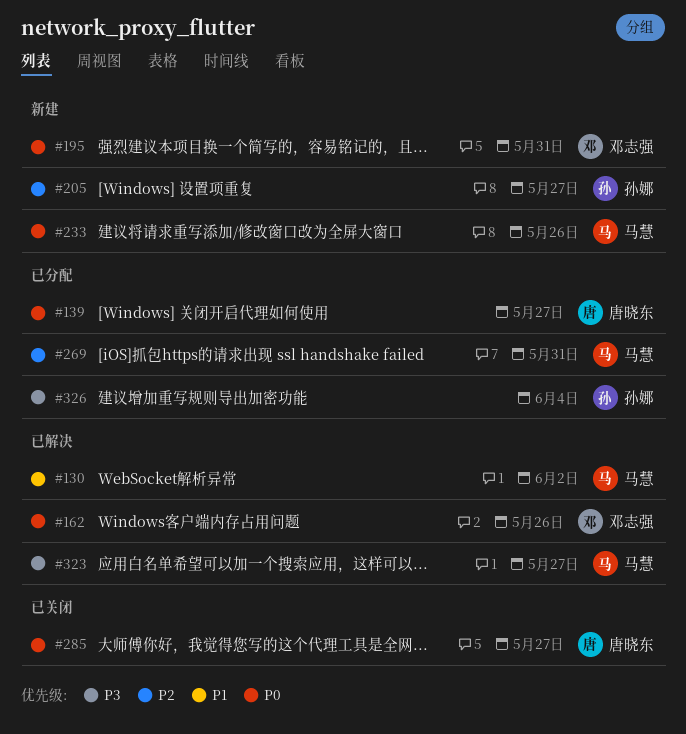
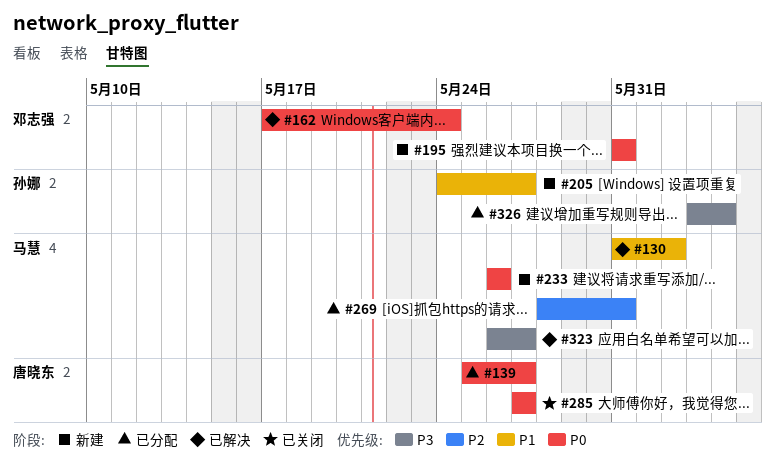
#162, due: May 26 -> May 24
#205, priority: P2 -> P1

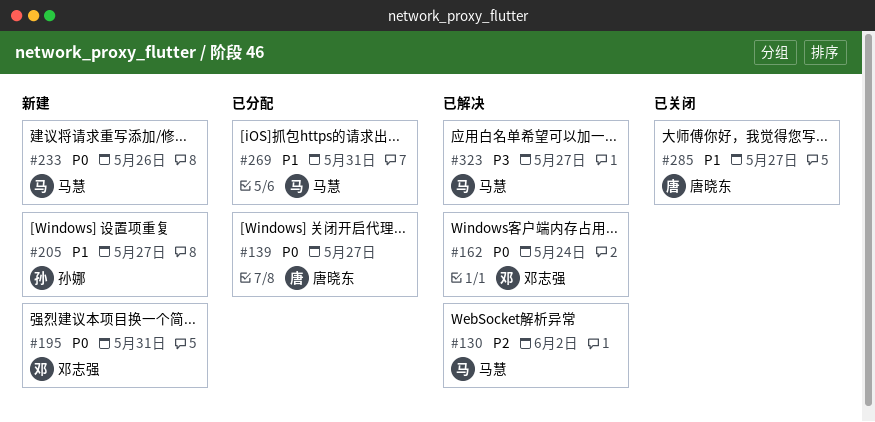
#130, priority: P1 -> P2
#269, priority: P2 -> P1
#285, priority: P0 -> P1
#326: present -> none

